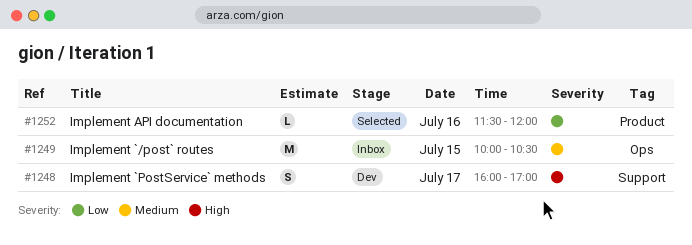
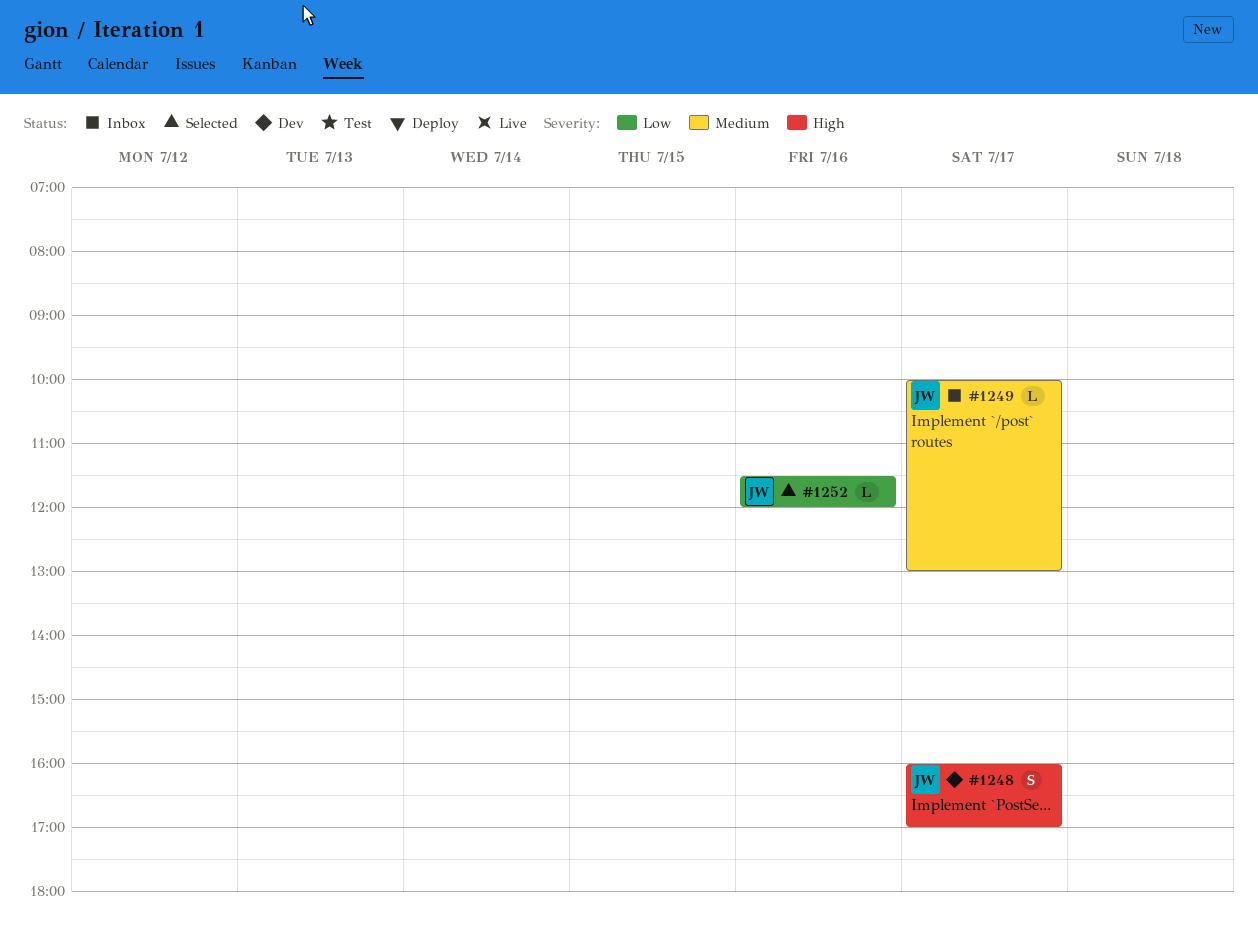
#1249, estimate: M -> L
#1249, day: Jul 15 -> Jul 17
#1249, ends: 10:30 -> 13:00

